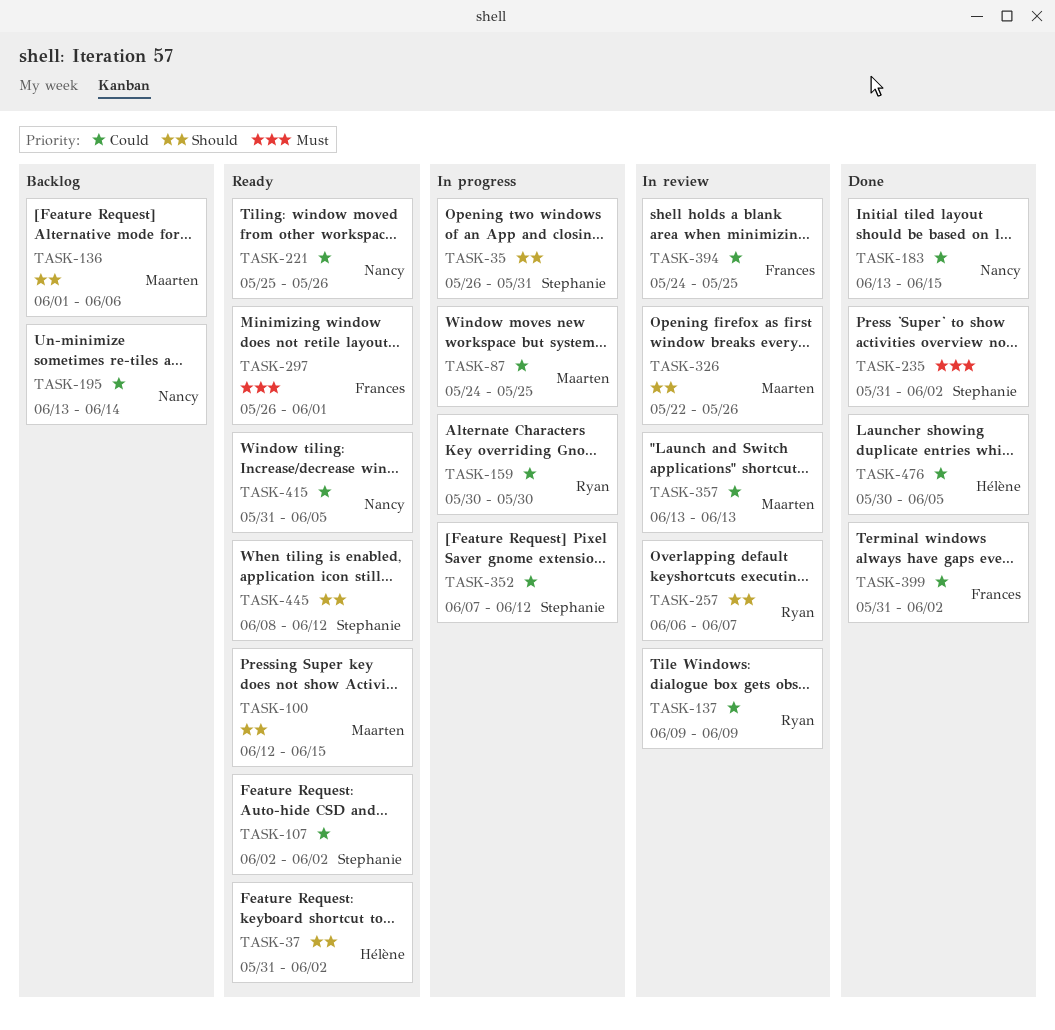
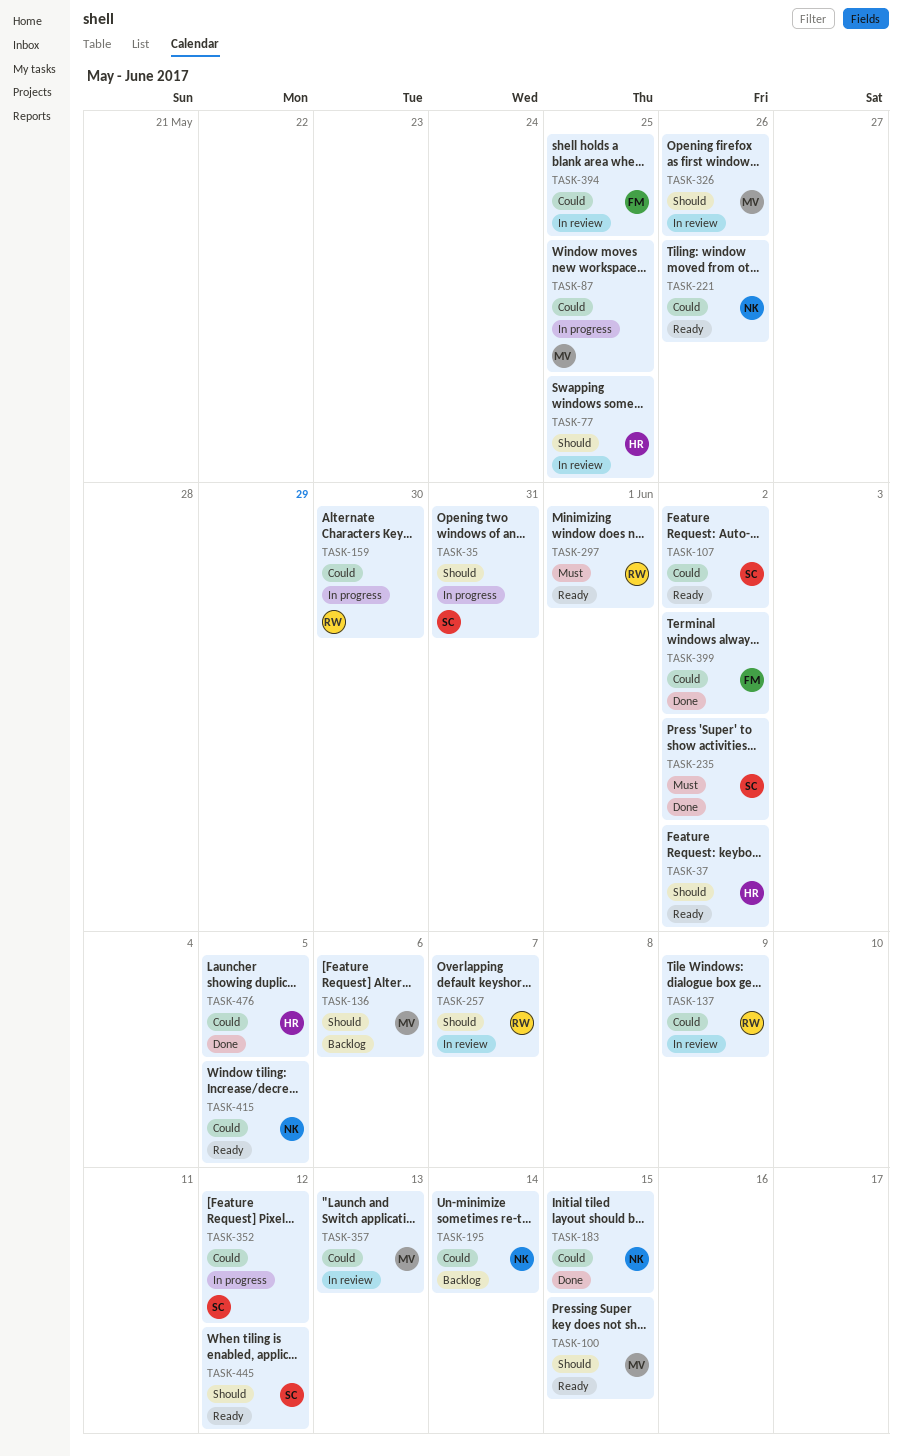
TASK-77: none -> present
TASK-297, owner: Frances -> Ryan

